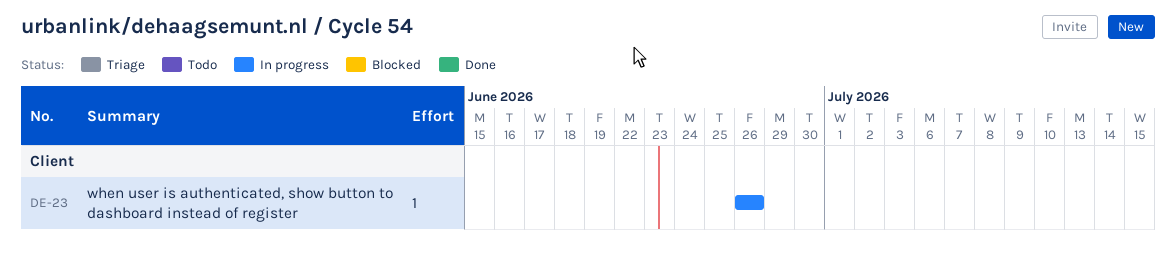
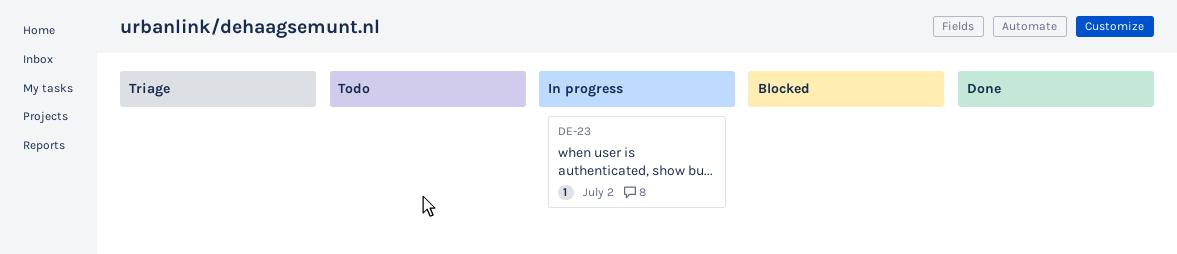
DE-23, due: Jun 26 -> Jul 2

